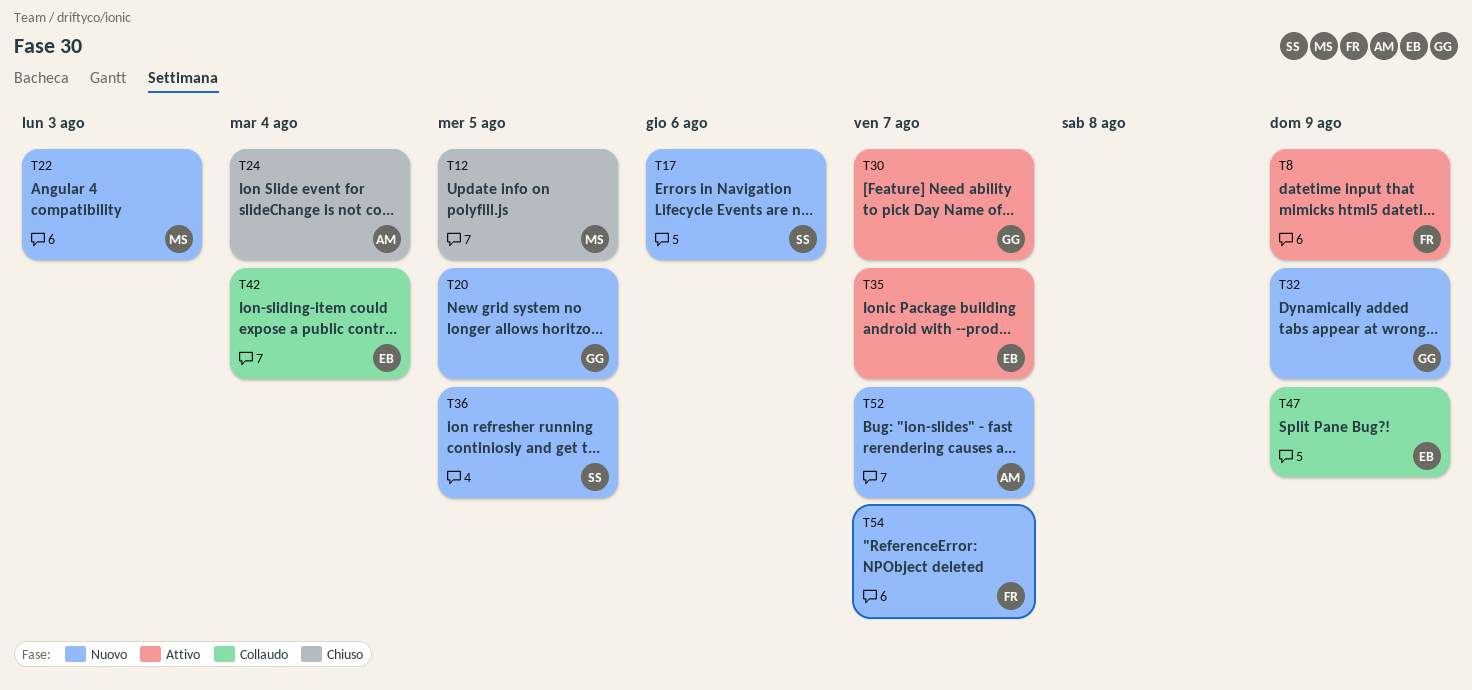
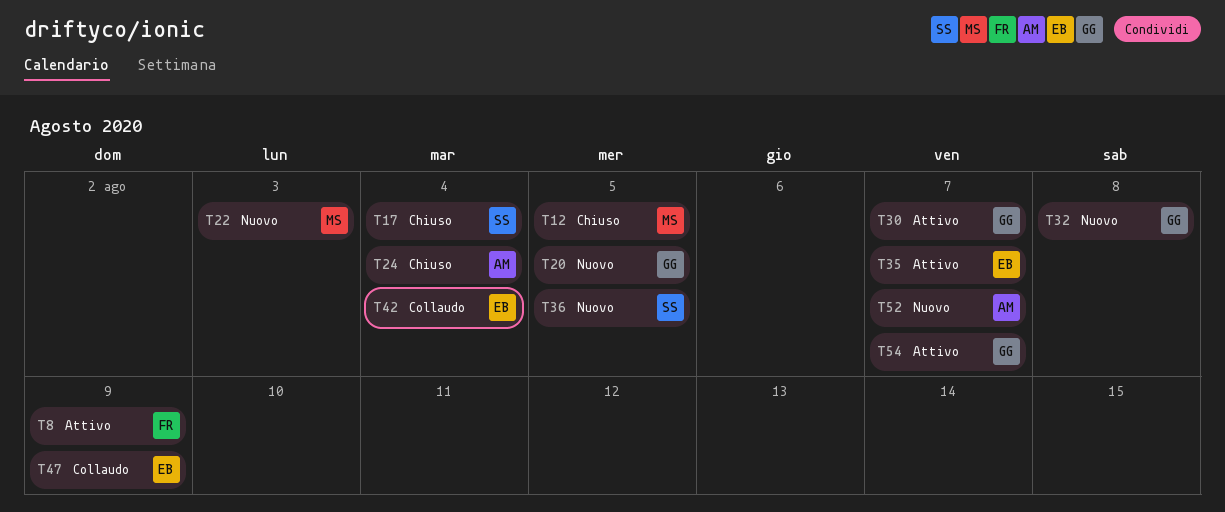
T17, status: Nuovo -> Chiuso
T17, due: Aug 6 -> Aug 4
T32, due: Aug 9 -> Aug 8
T54, status: Nuovo -> Attivo
T54, owner: FR -> GG

